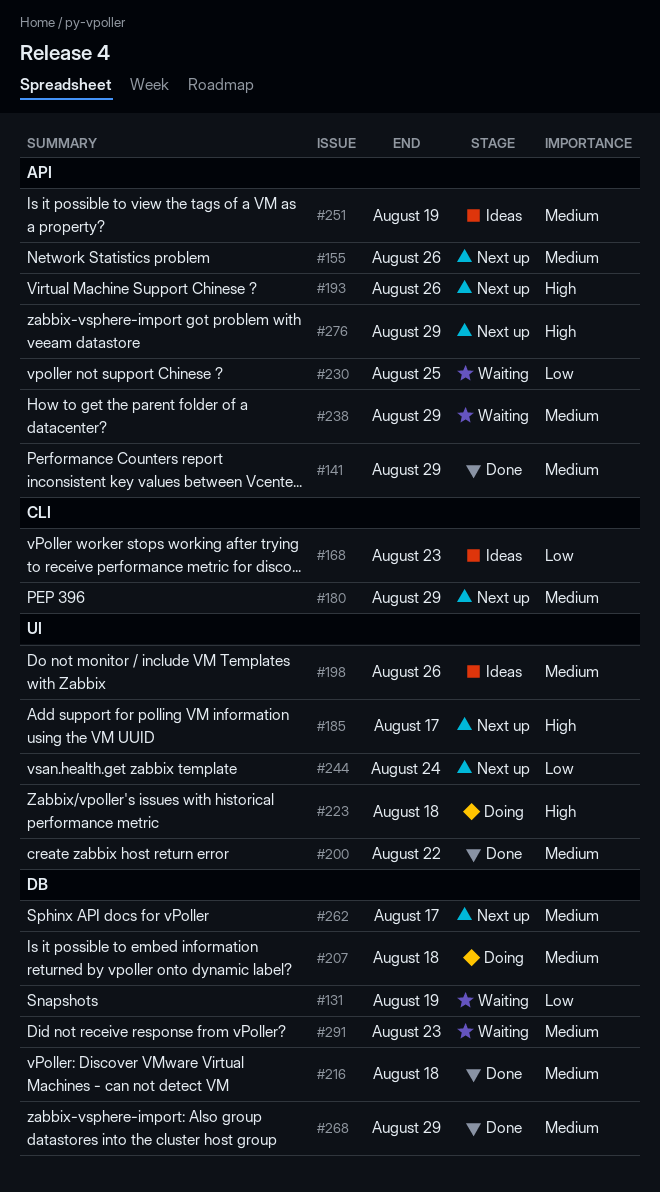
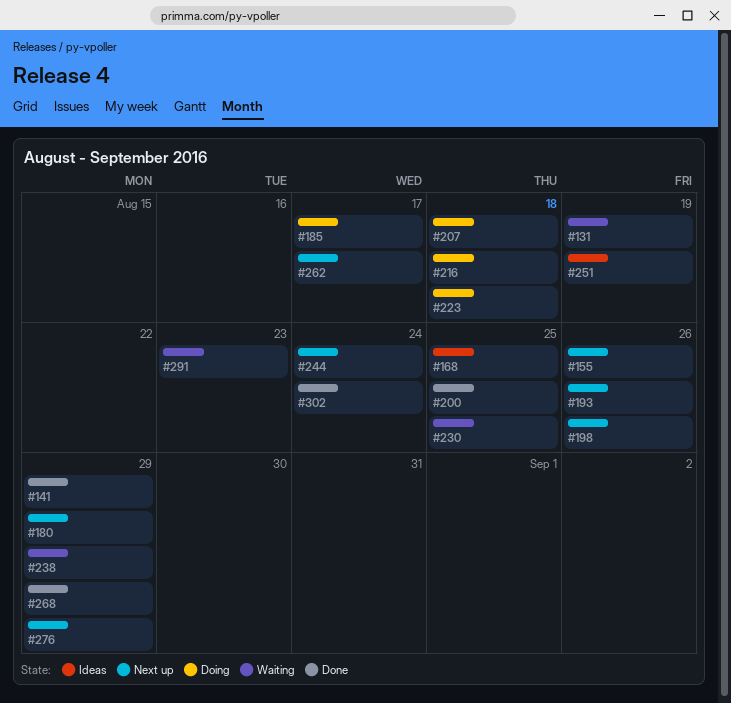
#168, due: Aug 23 -> Aug 25
#185, status: Next up -> Doing
#198, status: Ideas -> Next up
#200, due: Aug 22 -> Aug 25
#216, status: Done -> Doing
#302: none -> present

